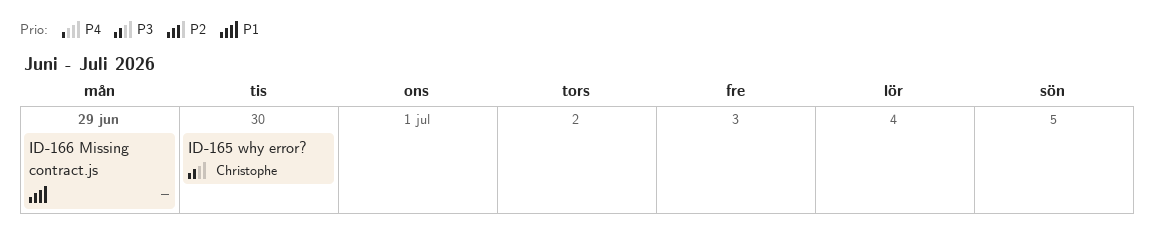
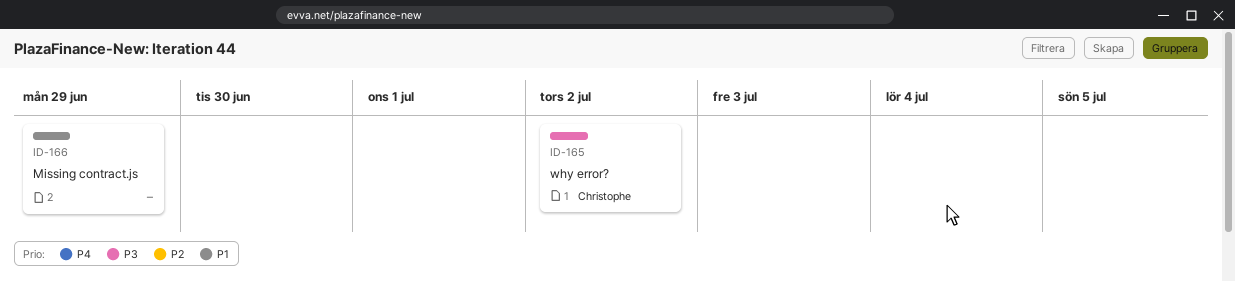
ID-165, due: Jun 30 -> Jul 2

